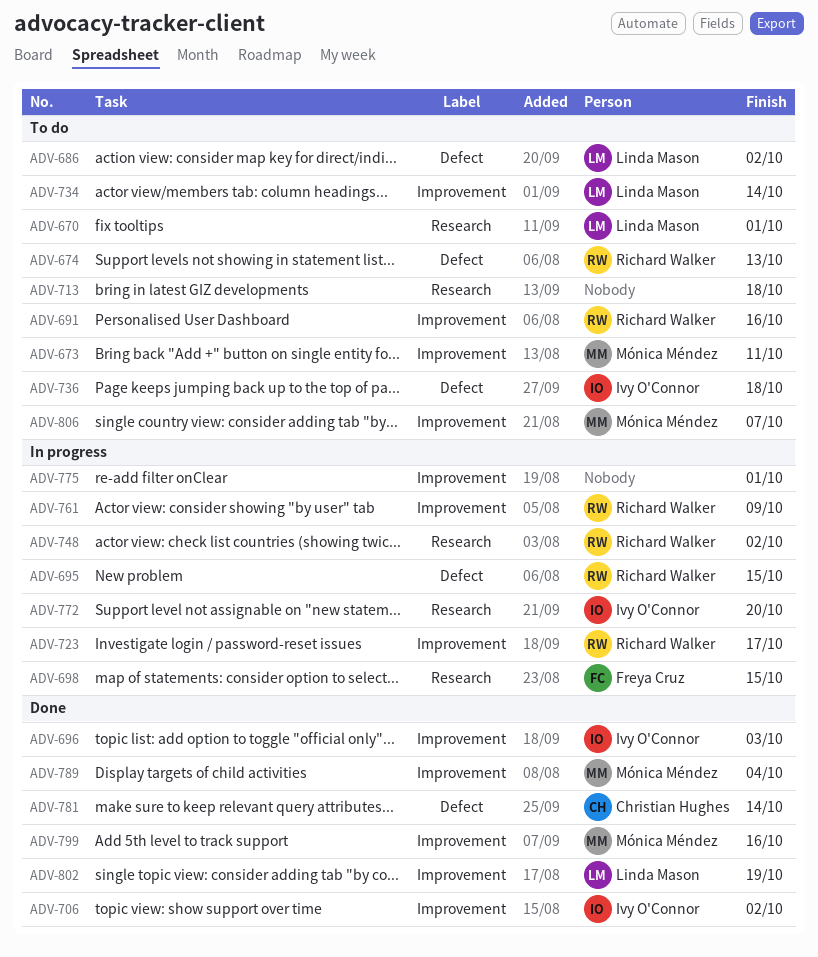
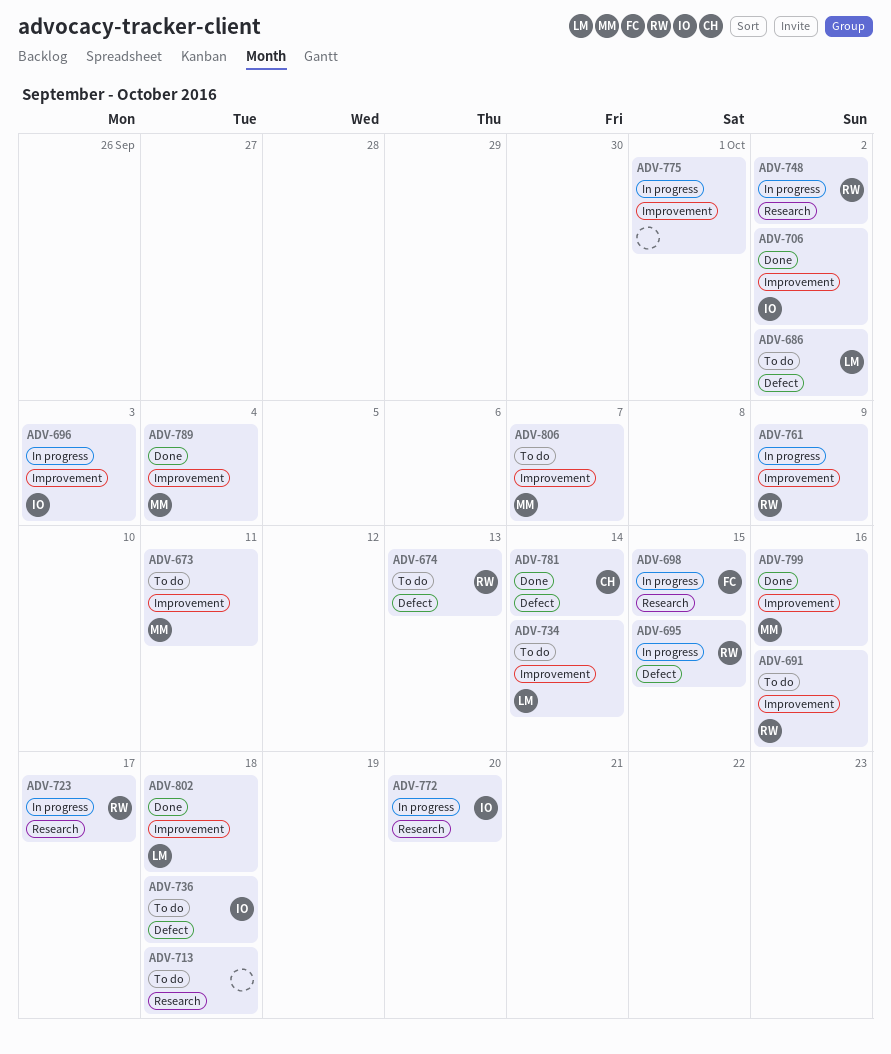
ADV-670: present -> none
ADV-696, status: Done -> In progress
ADV-723, label: Improvement -> Research
ADV-802, due: Oct 19 -> Oct 18

